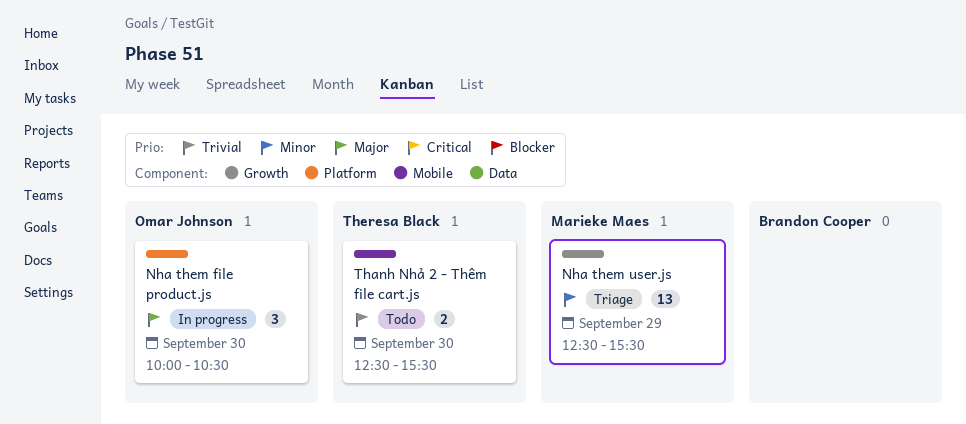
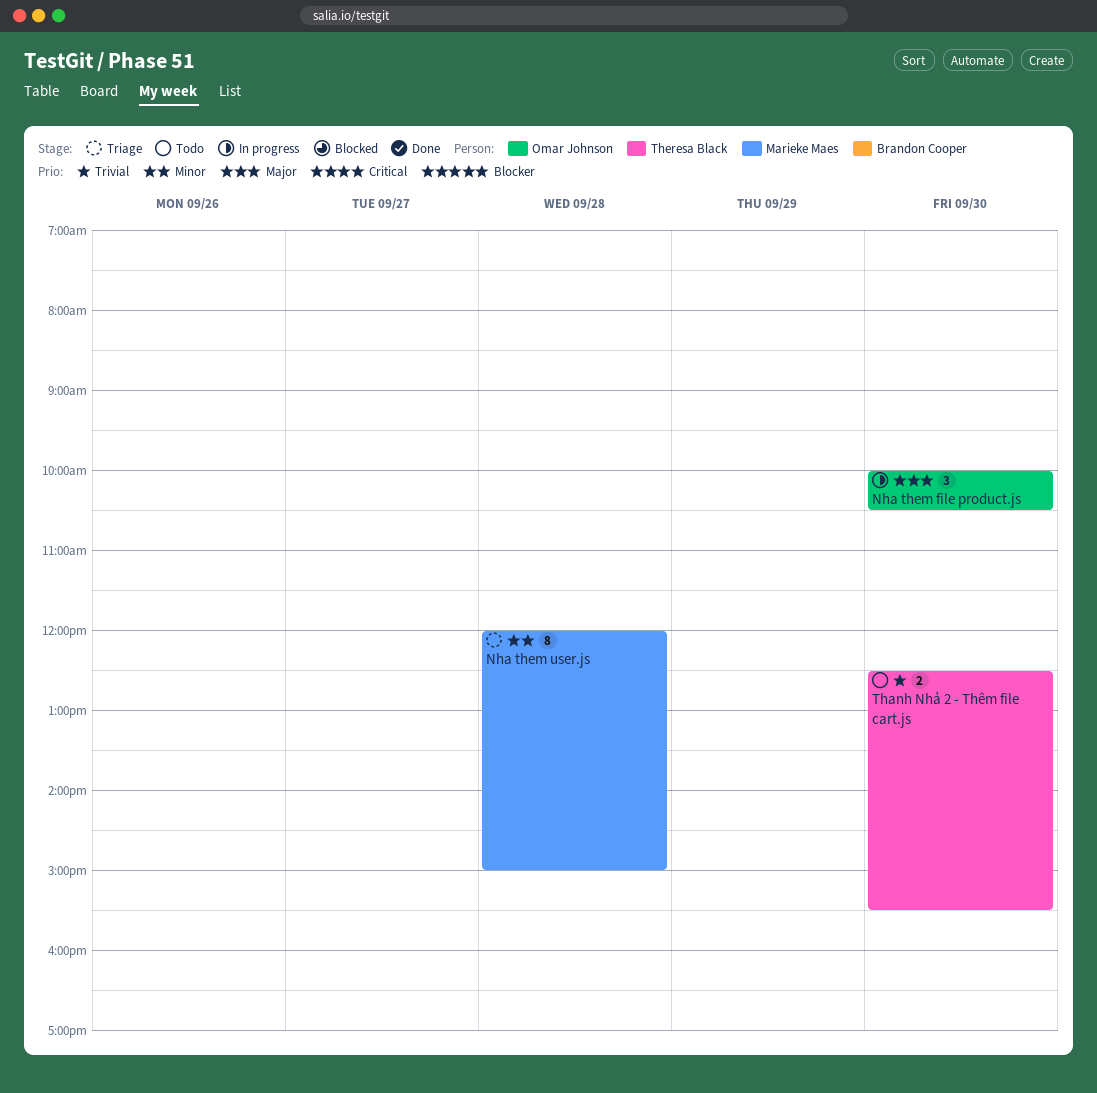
Nha them user.js, estimate: 13 -> 8
Nha them user.js, day: Sep 29 -> Sep 28
Nha them user.js, begins: 12:30 -> 12:00
Nha them user.js, ends: 15:30 -> 15:00

